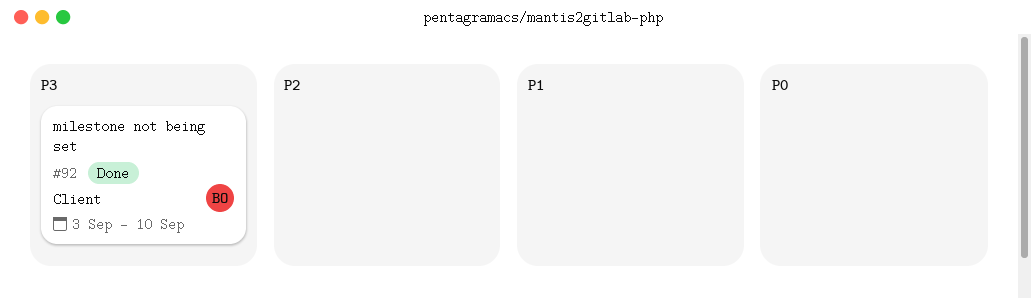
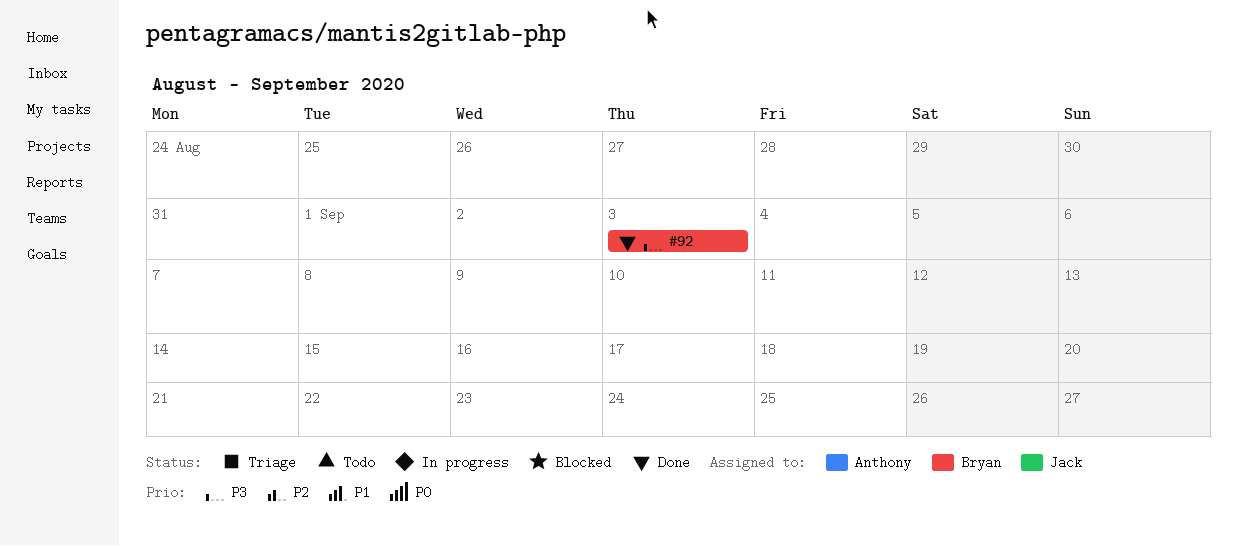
#92, due: Sep 10 -> Sep 3

